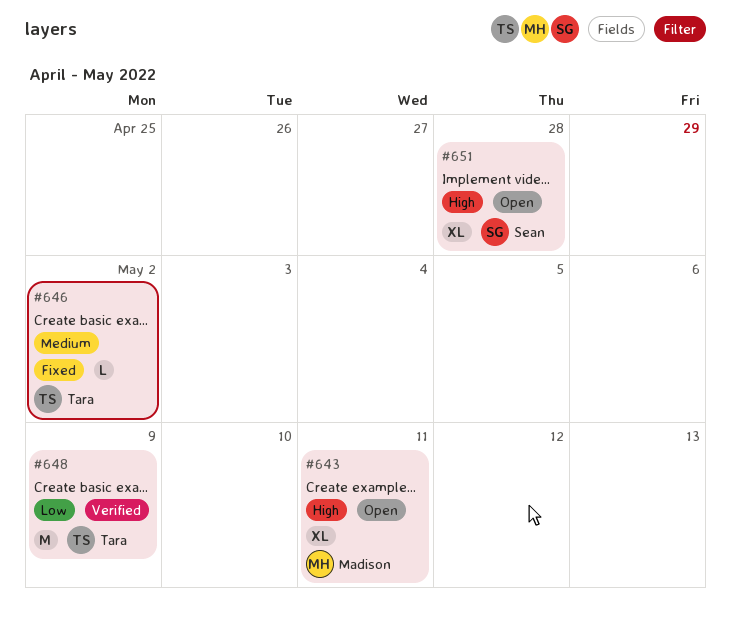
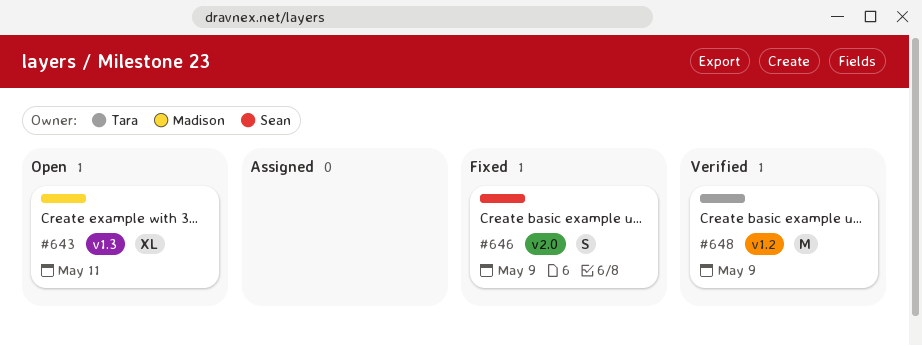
#646, owner: Tara -> Sean
#646, estimate: L -> S
#646, due: May 2 -> May 9
#651: present -> none

